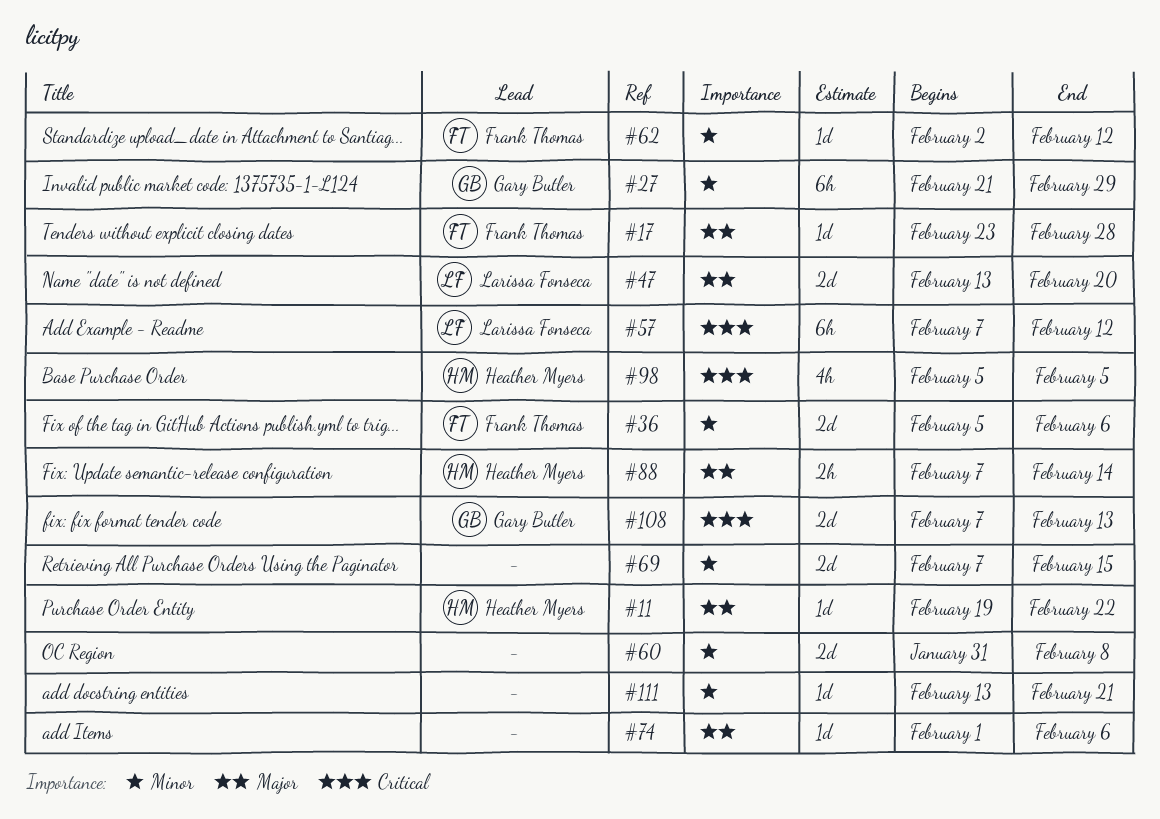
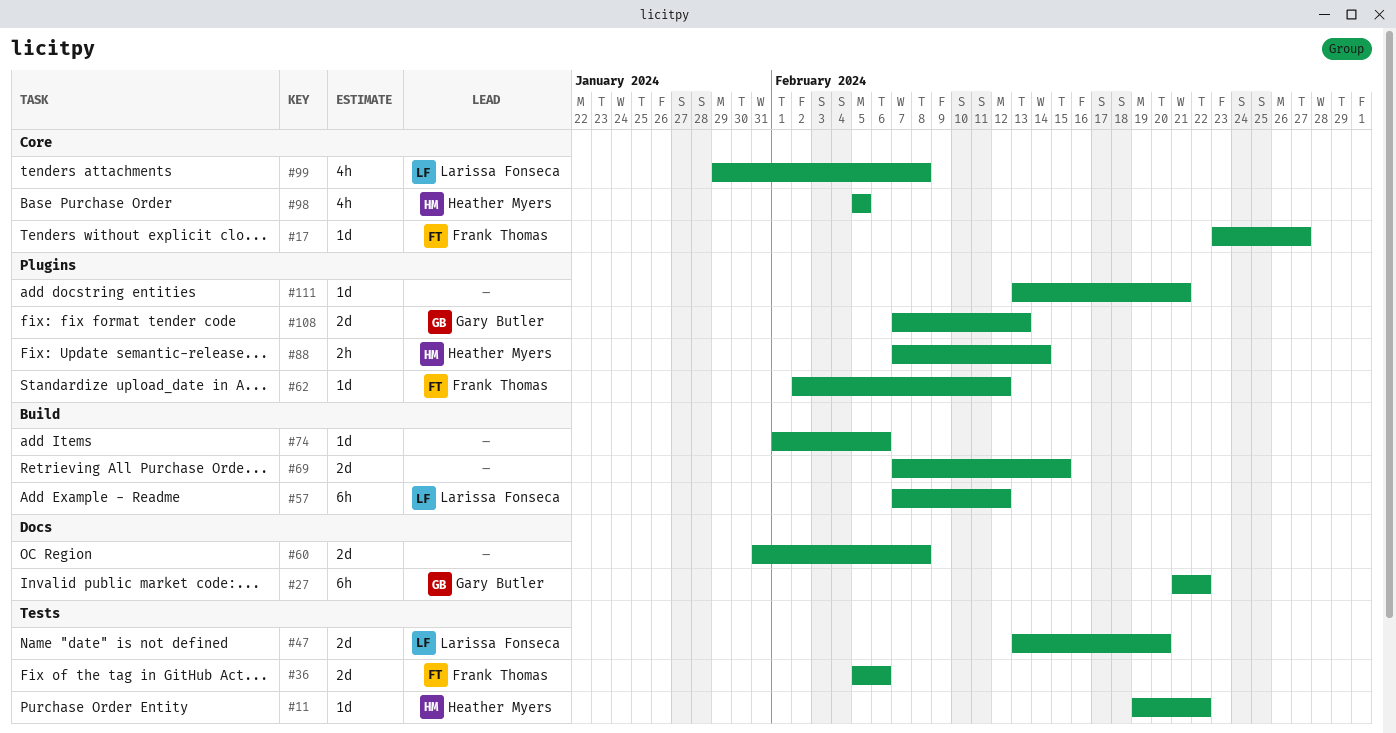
#17, due: Feb 28 -> Feb 27
#27, due: Feb 29 -> Feb 22
#99: none -> present

